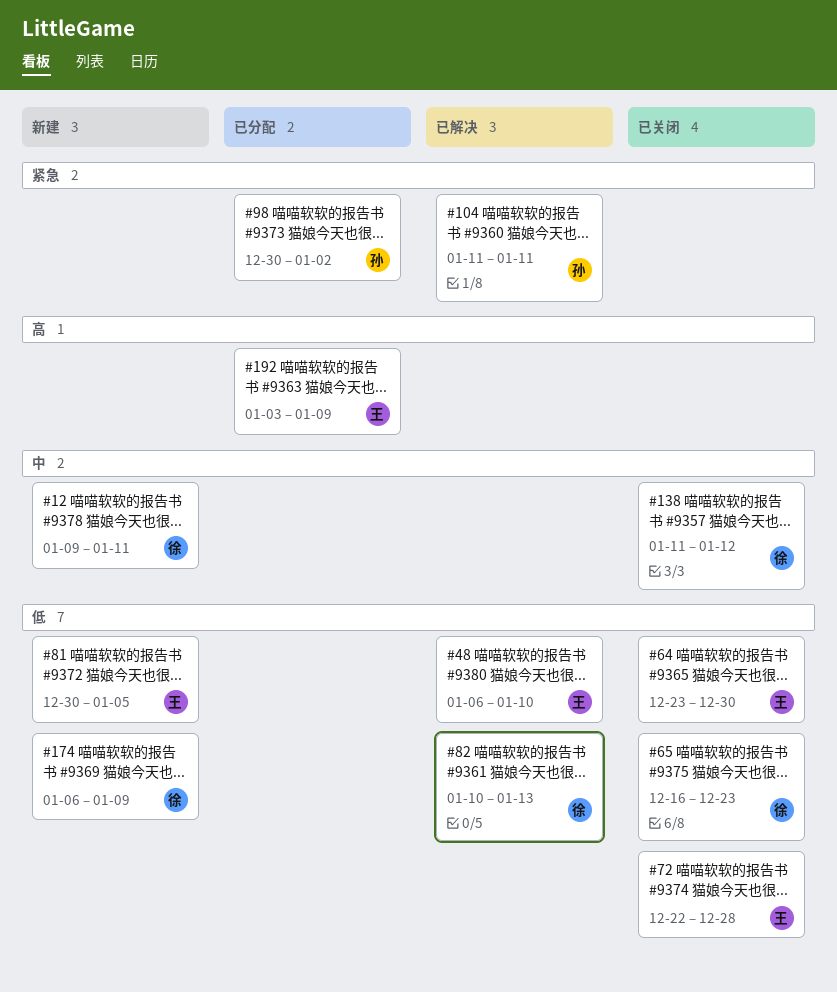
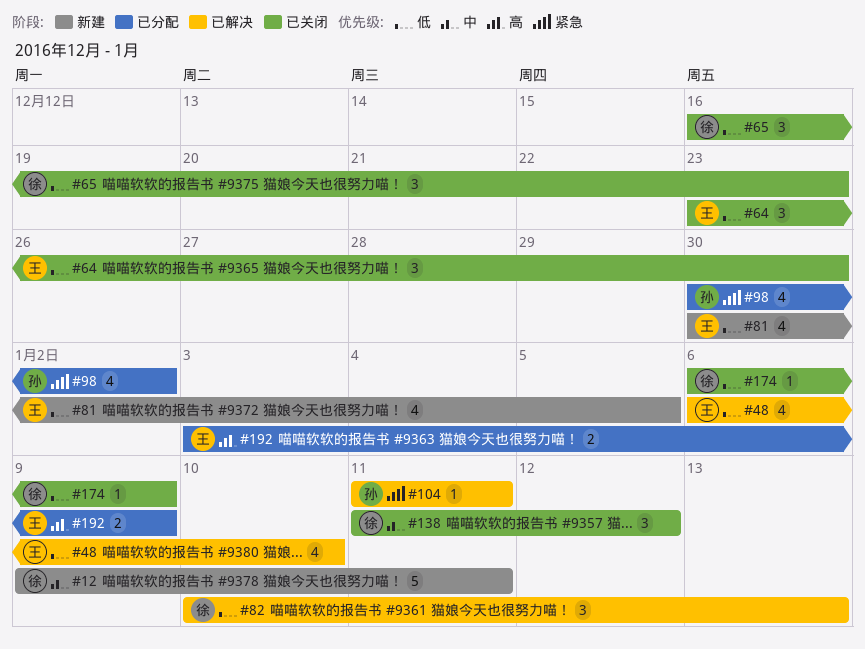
#72: present -> none
#174, status: 新建 -> 已关闭

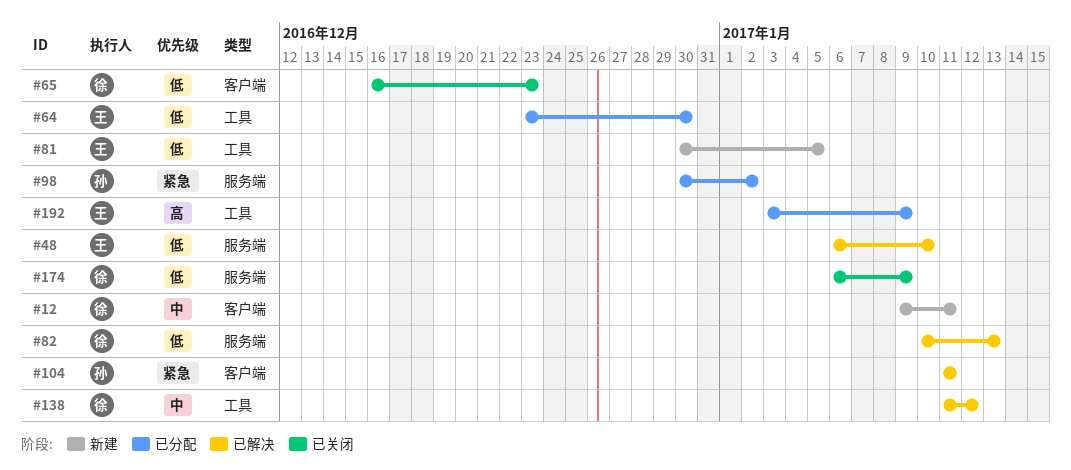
#64, status: 已关闭 -> 已分配
#138, status: 已关闭 -> 已解决

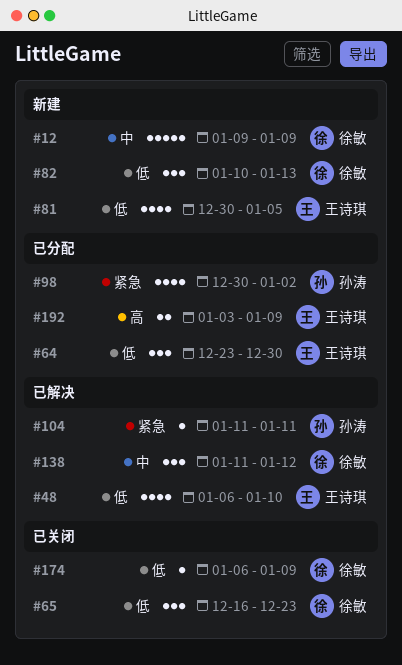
#12, due: Jan 11 -> Jan 9
#82, status: 已解决 -> 新建

